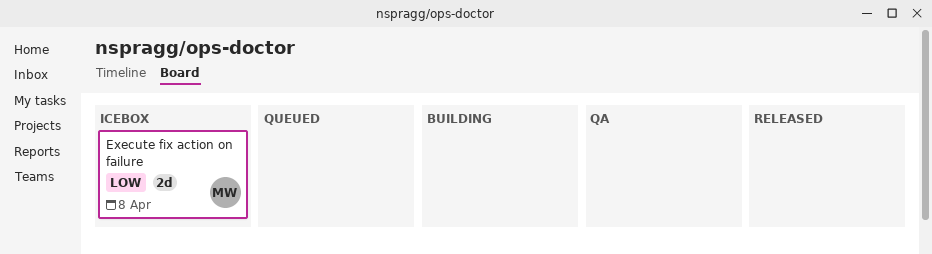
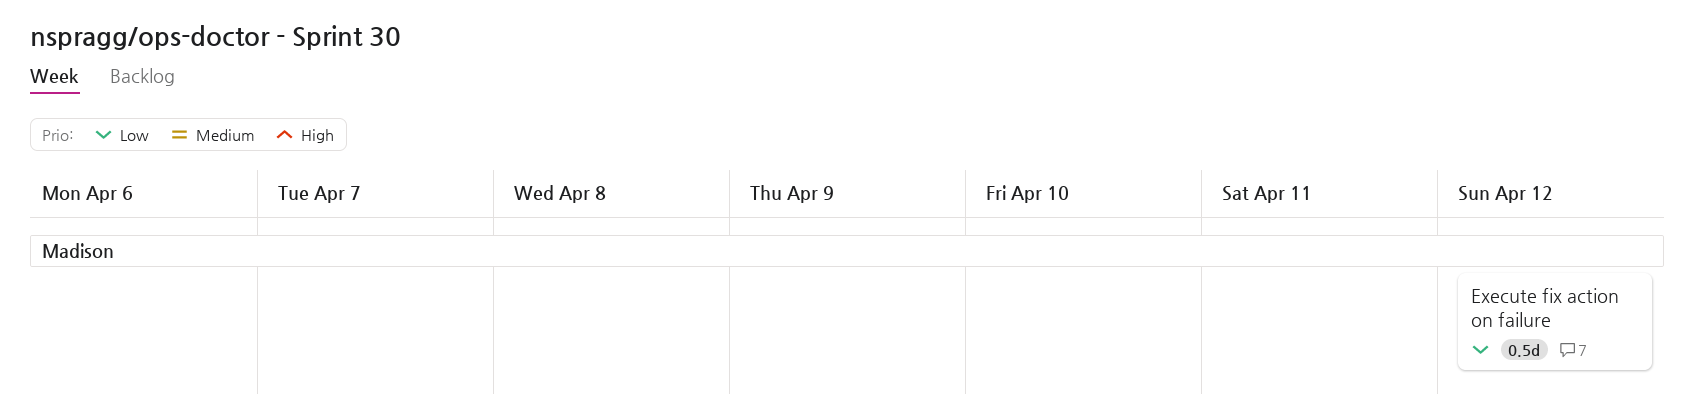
Execute fix action on failure, estimate: 2d -> 0.5d
Execute fix action on failure, due: Apr 8 -> Apr 12

